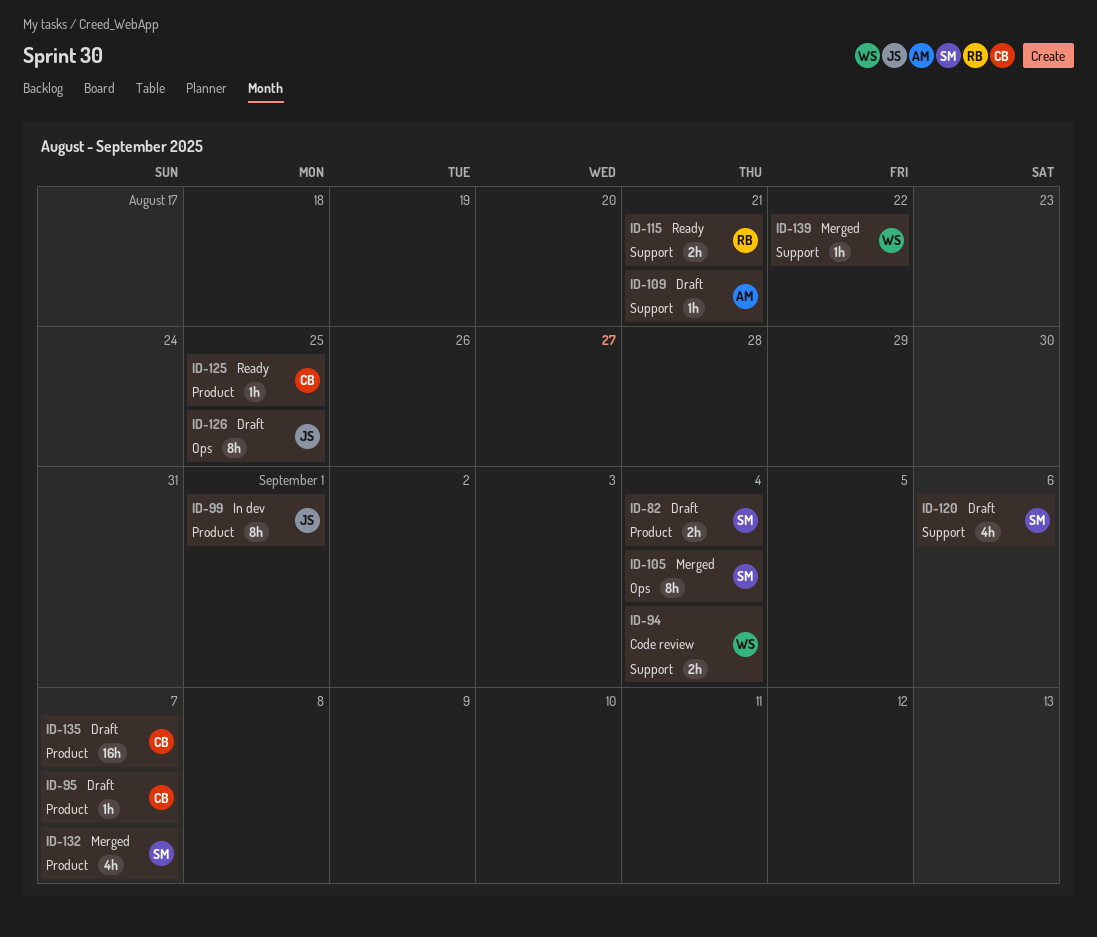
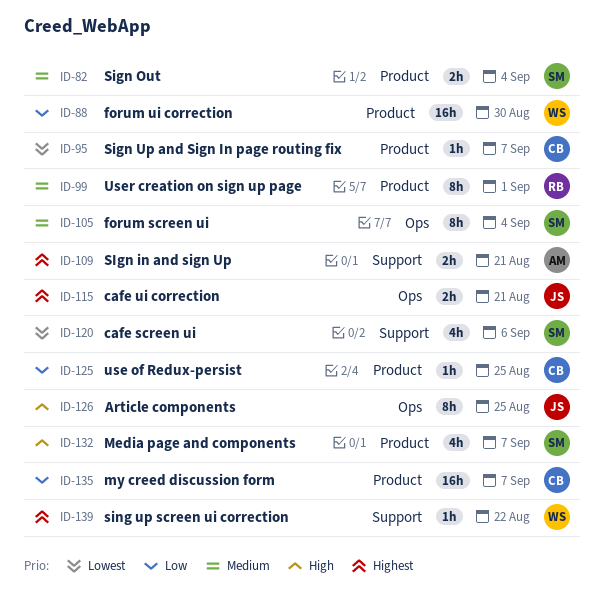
ID-88: none -> present
ID-94: present -> none
ID-99, owner: JS -> RB
ID-109, estimate: 1h -> 2h
ID-115, owner: RB -> JS
ID-115, label: Support -> Ops

